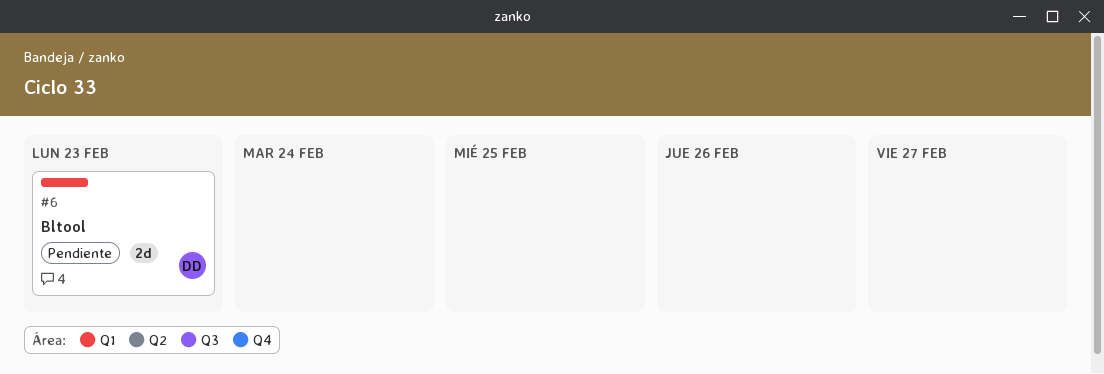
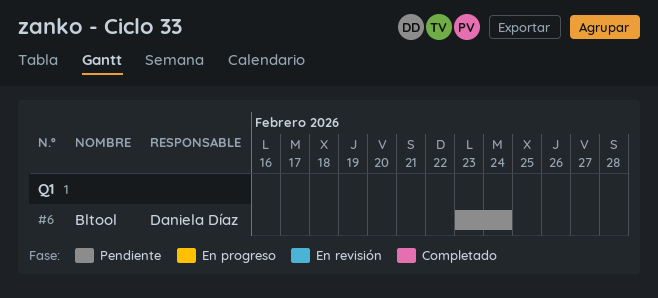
#6, due: Feb 23 -> Feb 24

